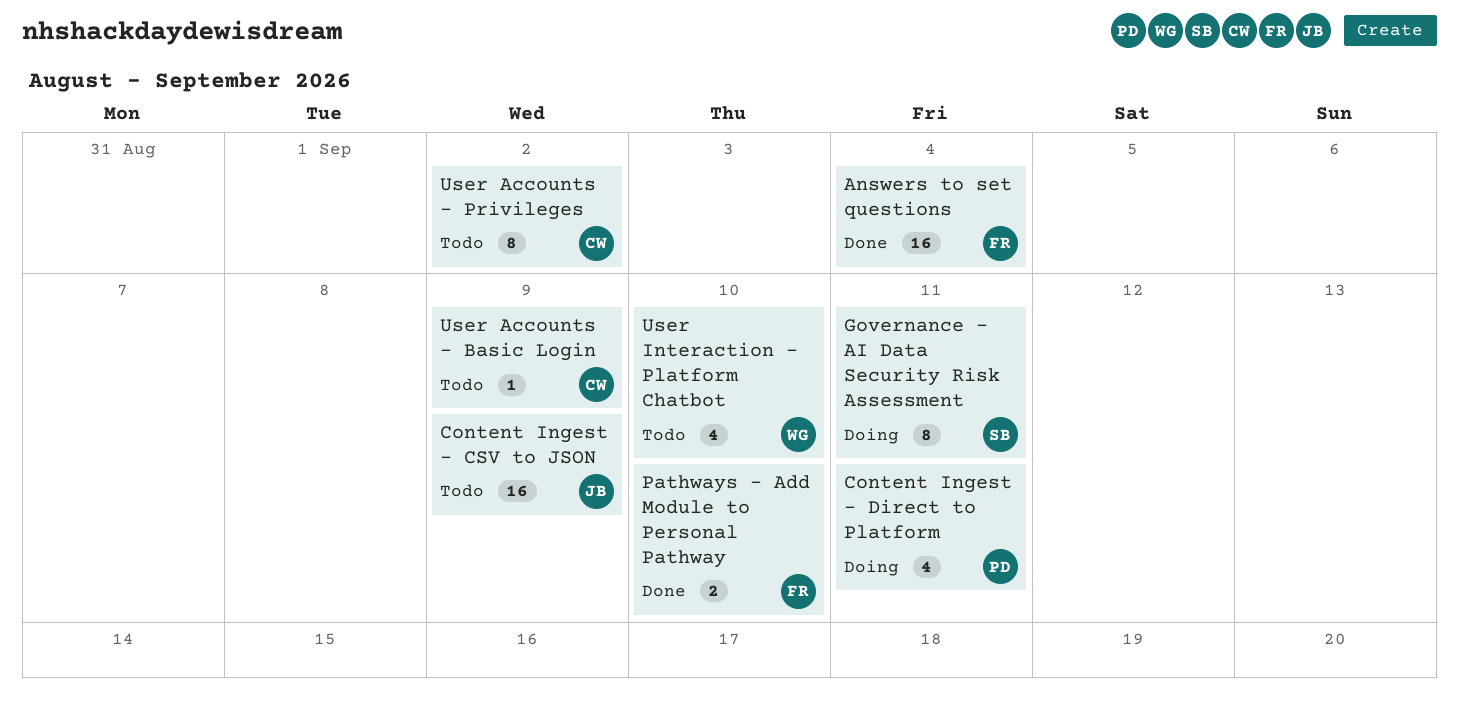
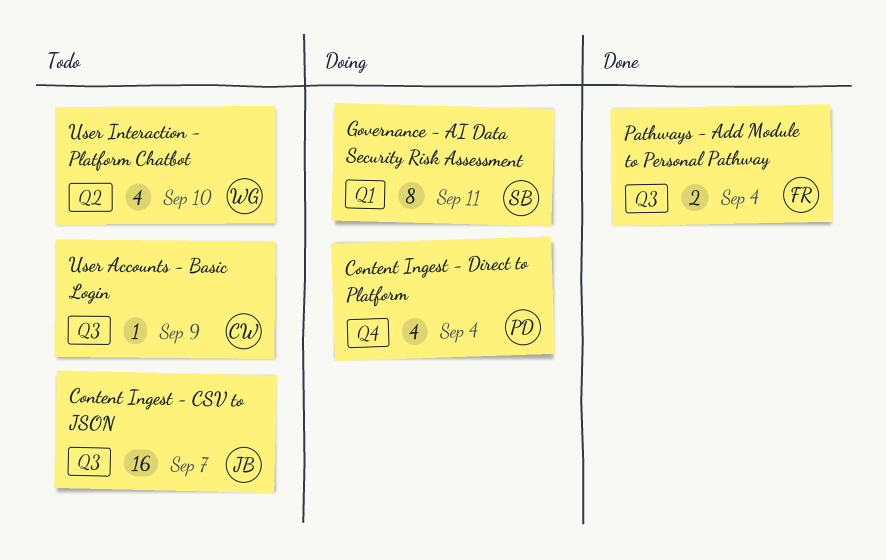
Answers to set questions: present -> none
Content Ingest - CSV to JSON, due: Sep 9 -> Sep 7
Content Ingest - Direct to Platform, due: Sep 11 -> Sep 4
Pathways - Add Module to Personal Pathway, due: Sep 10 -> Sep 4
User Accounts - Privileges: present -> none

